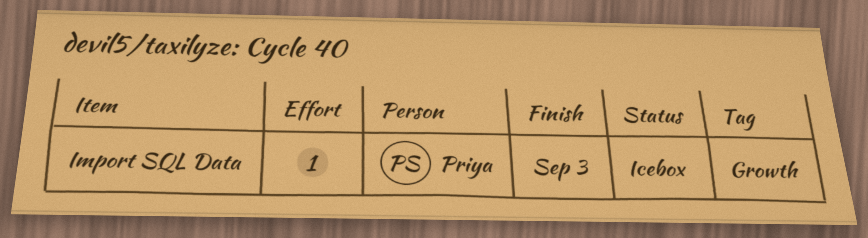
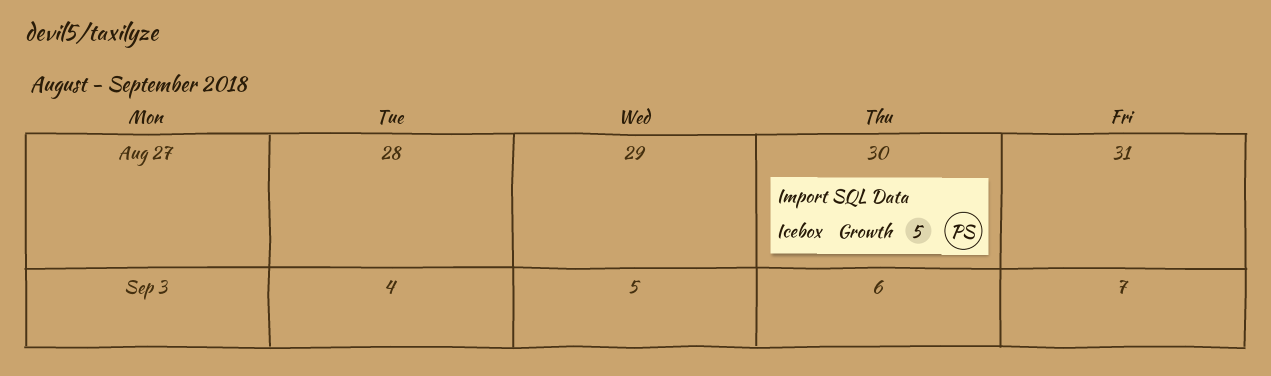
Import SQL Data, estimate: 1 -> 5
Import SQL Data, due: Sep 3 -> Aug 30

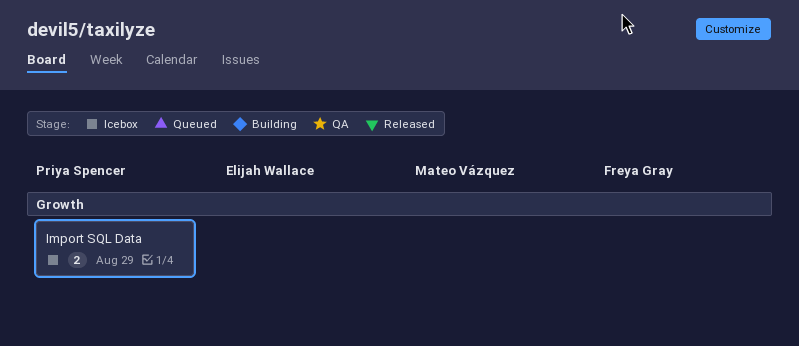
Import SQL Data, estimate: 5 -> 2
Import SQL Data, due: Aug 30 -> Aug 29

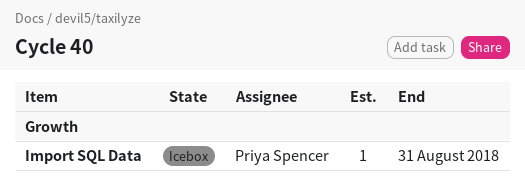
Import SQL Data, estimate: 2 -> 1
Import SQL Data, due: Aug 29 -> Aug 31

